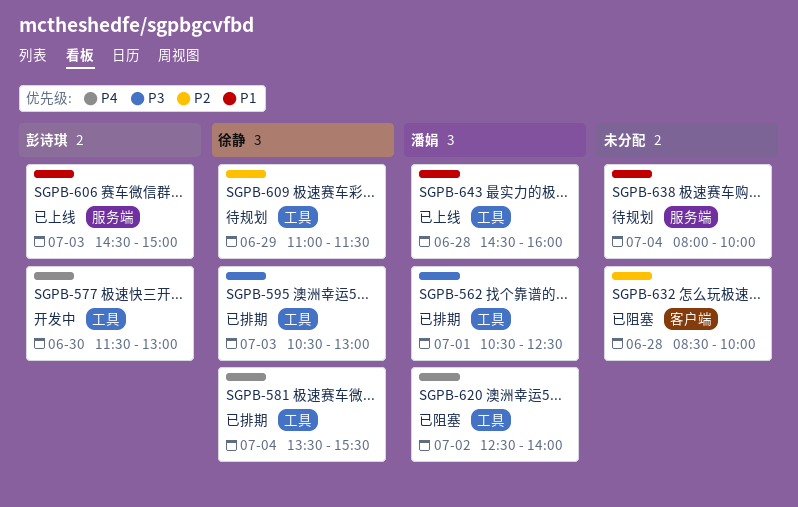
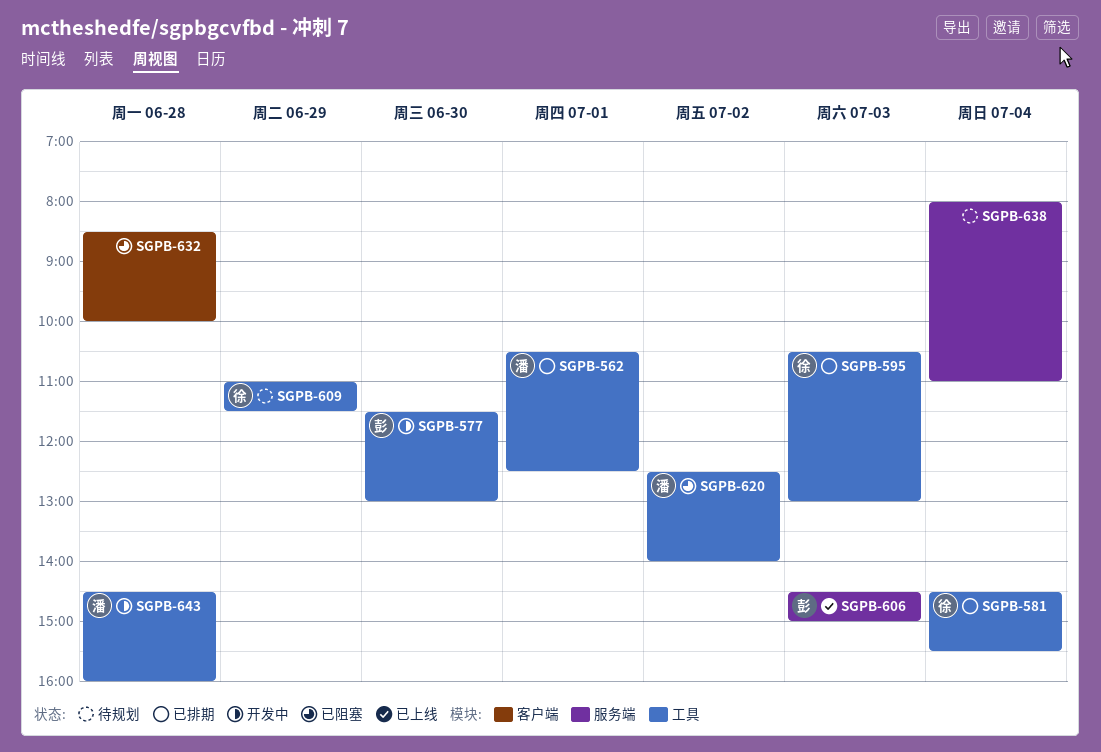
SGPB-581, begins: 13:30 -> 14:30
SGPB-638, ends: 10:00 -> 11:00
SGPB-643, status: 已上线 -> 开发中

